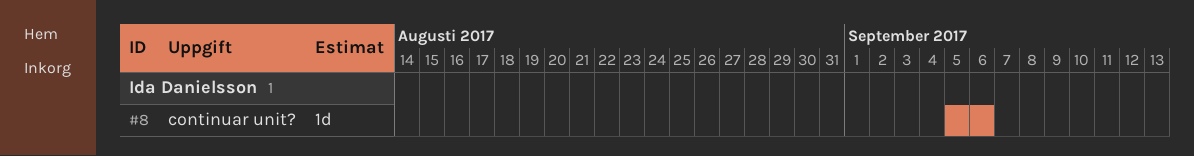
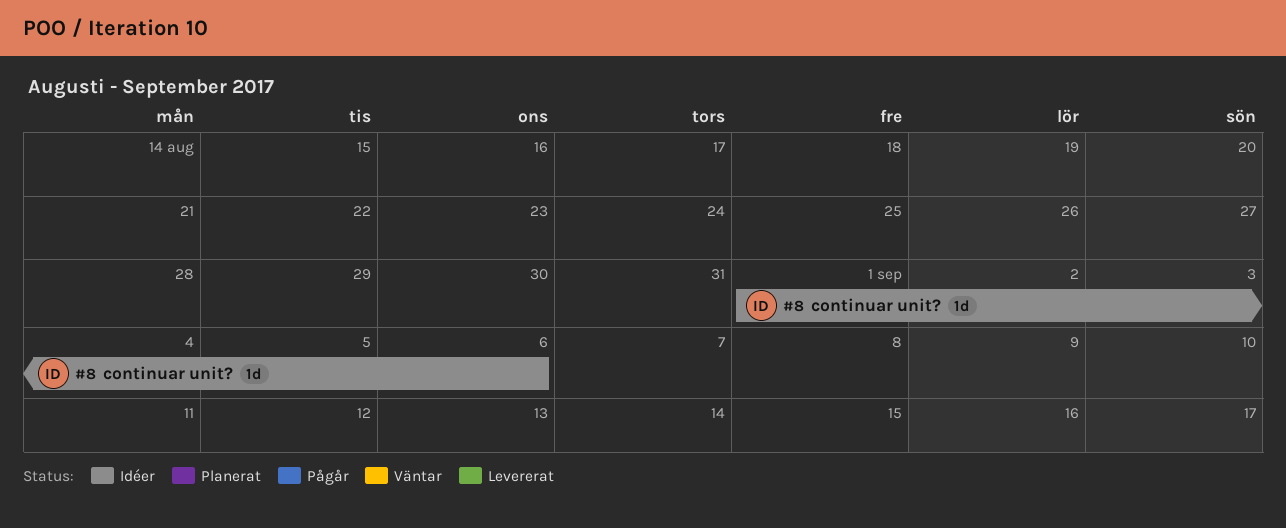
#8, start: Sep 5 -> Sep 1

